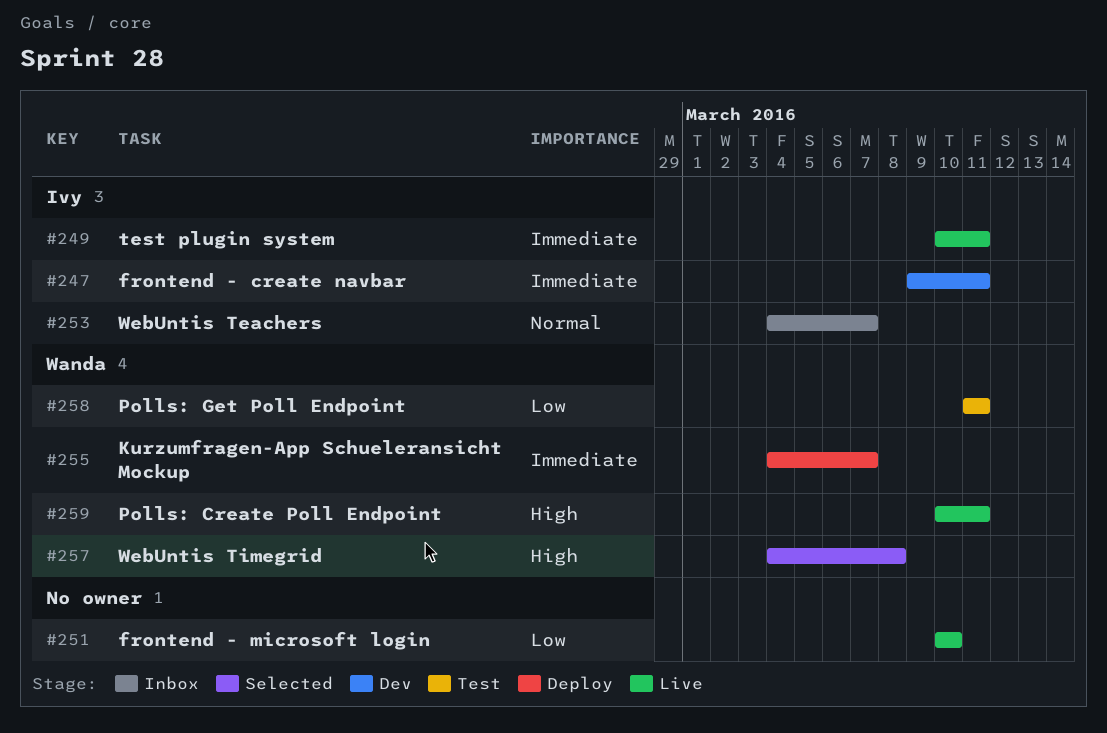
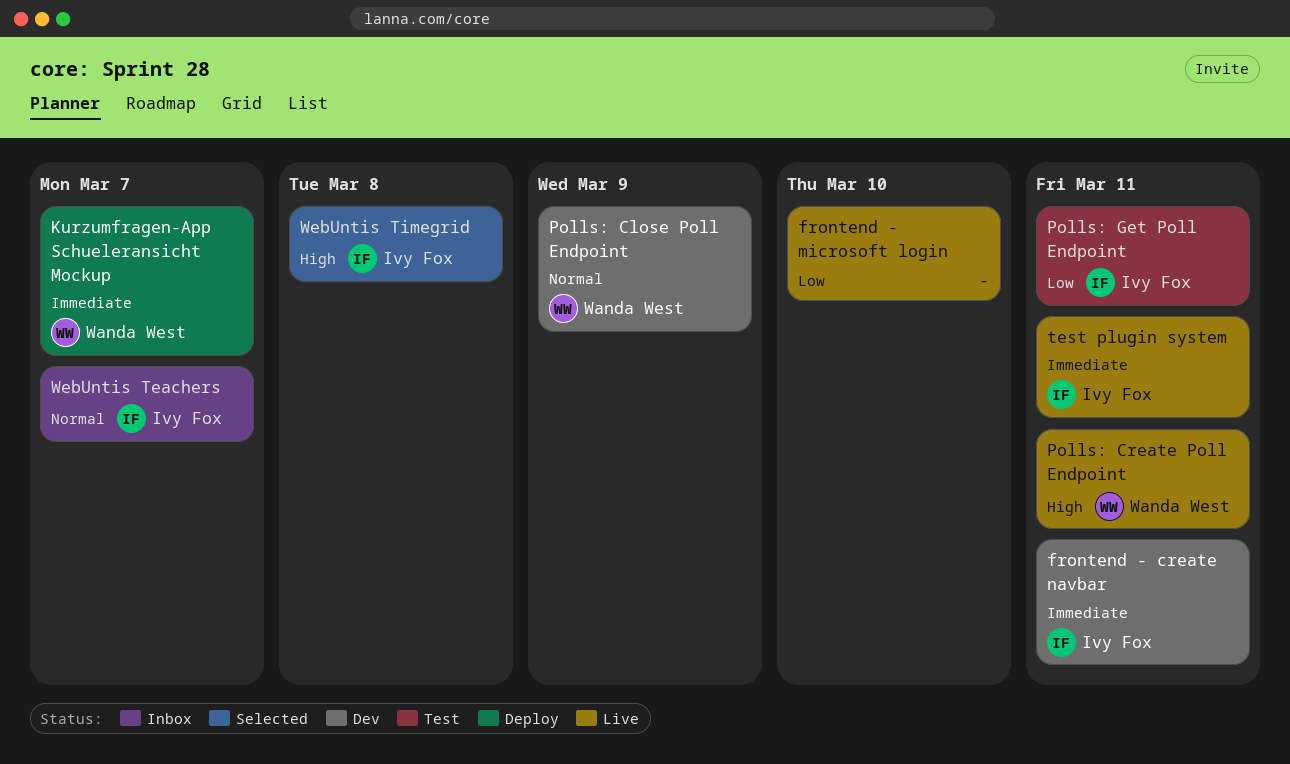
Polls: Close Poll Endpoint: none -> present
Polls: Get Poll Endpoint, owner: Wanda West -> Ivy Fox
WebUntis Timegrid, owner: Wanda West -> Ivy Fox

